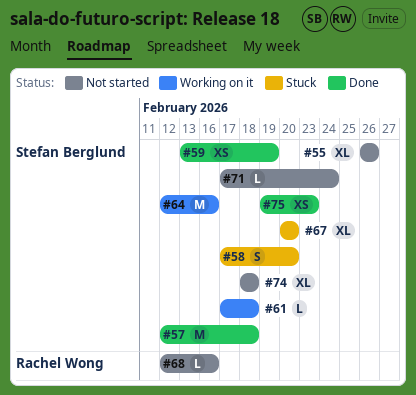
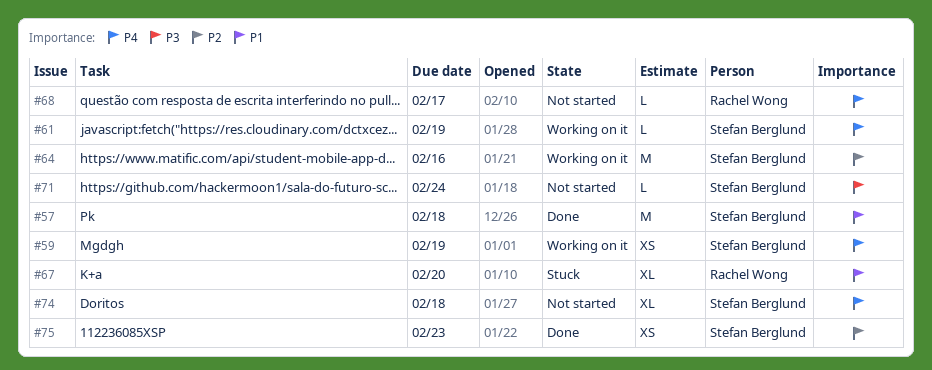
#55: present -> none
#58: present -> none
#59, status: Done -> Working on it
#61, due: Feb 18 -> Feb 19
#67, owner: Stefan Berglund -> Rachel Wong
#68, due: Feb 16 -> Feb 17

